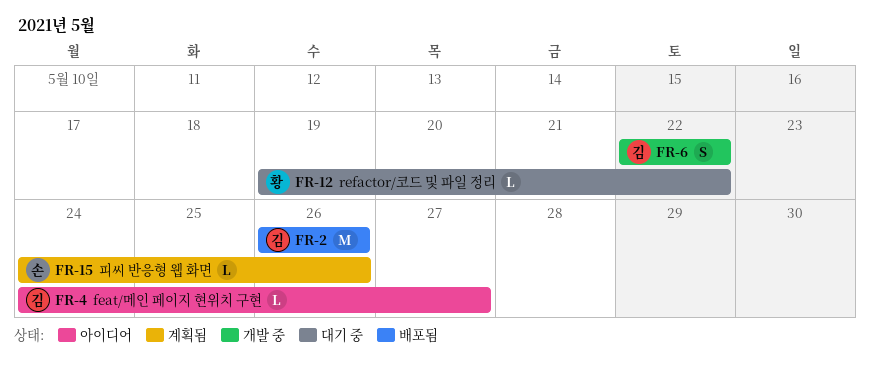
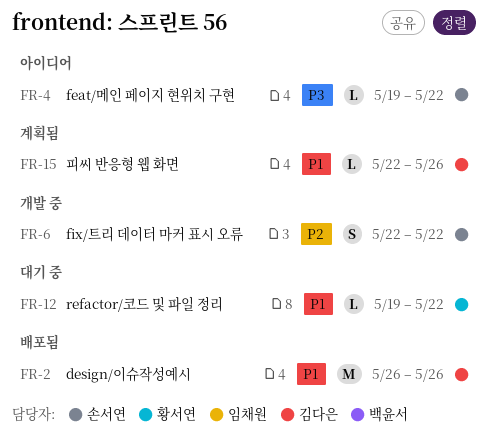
FR-4, owner: 김다은 -> 손서연
FR-4, start: May 24 -> May 19
FR-4, due: May 27 -> May 22
FR-6, owner: 김다은 -> 손서연
FR-15, owner: 손서연 -> 김다은
FR-15, start: May 24 -> May 22

